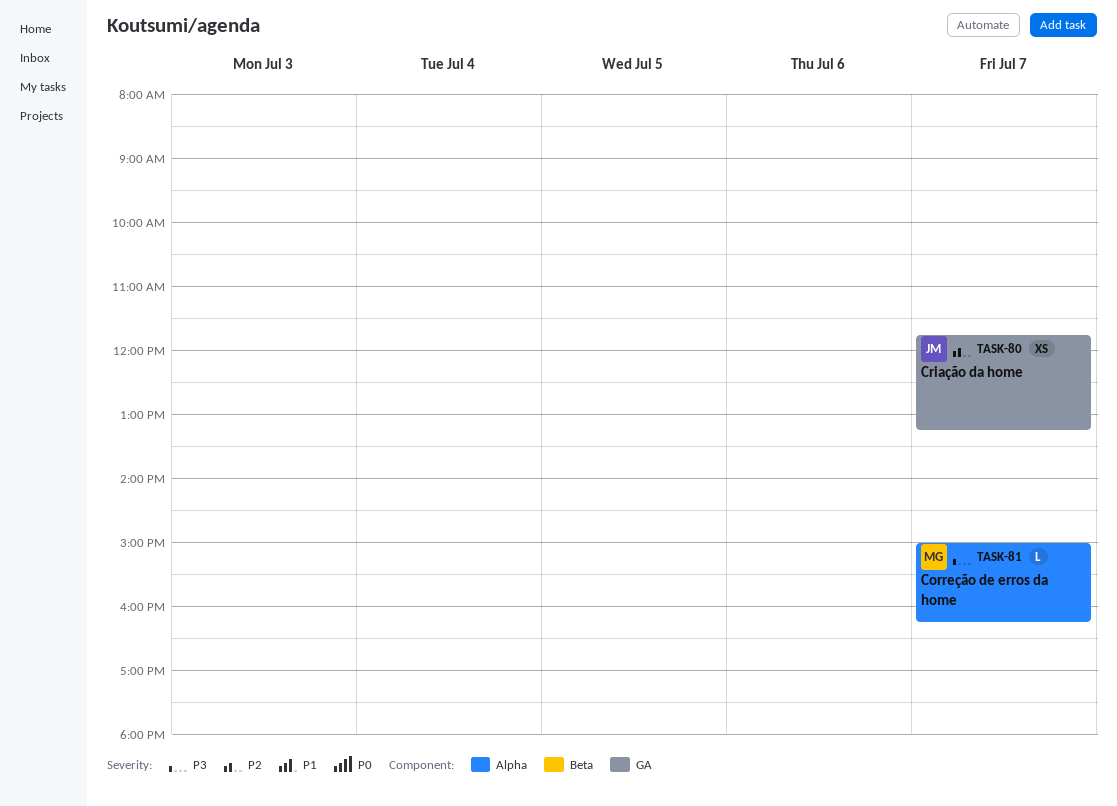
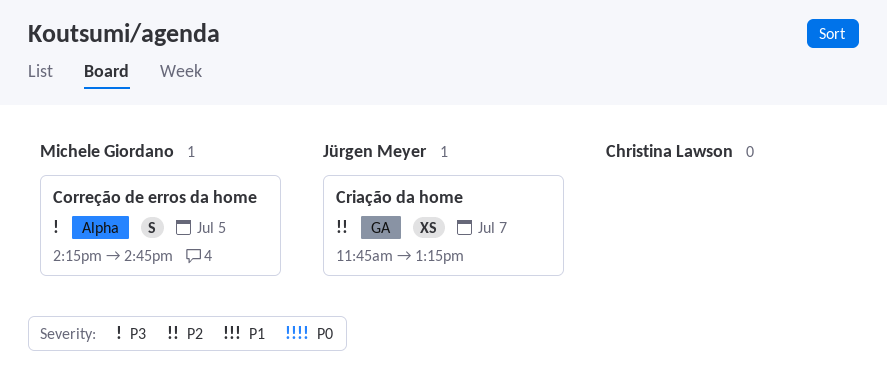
Correção de erros da home, estimate: L -> S
Correção de erros da home, day: Jul 7 -> Jul 5
Correção de erros da home, begins: 15:00 -> 14:15
Correção de erros da home, ends: 16:15 -> 14:45

